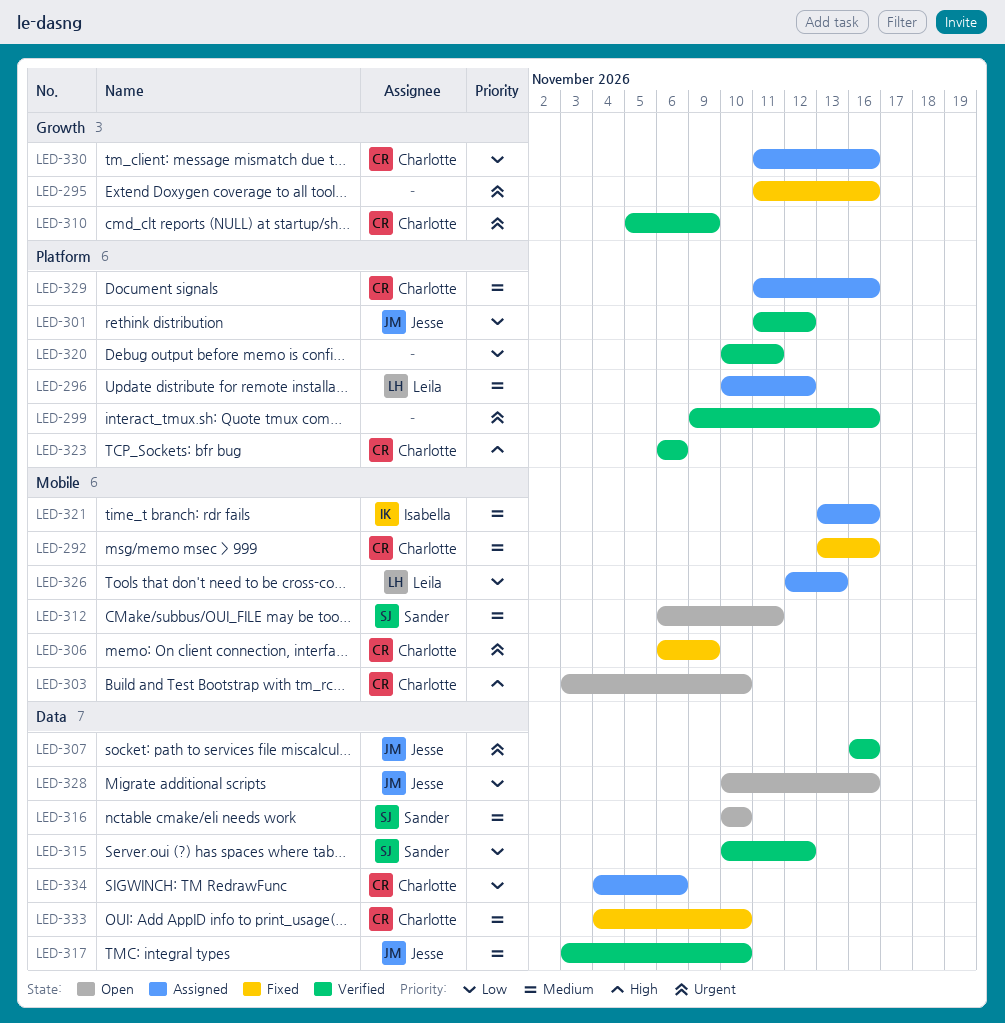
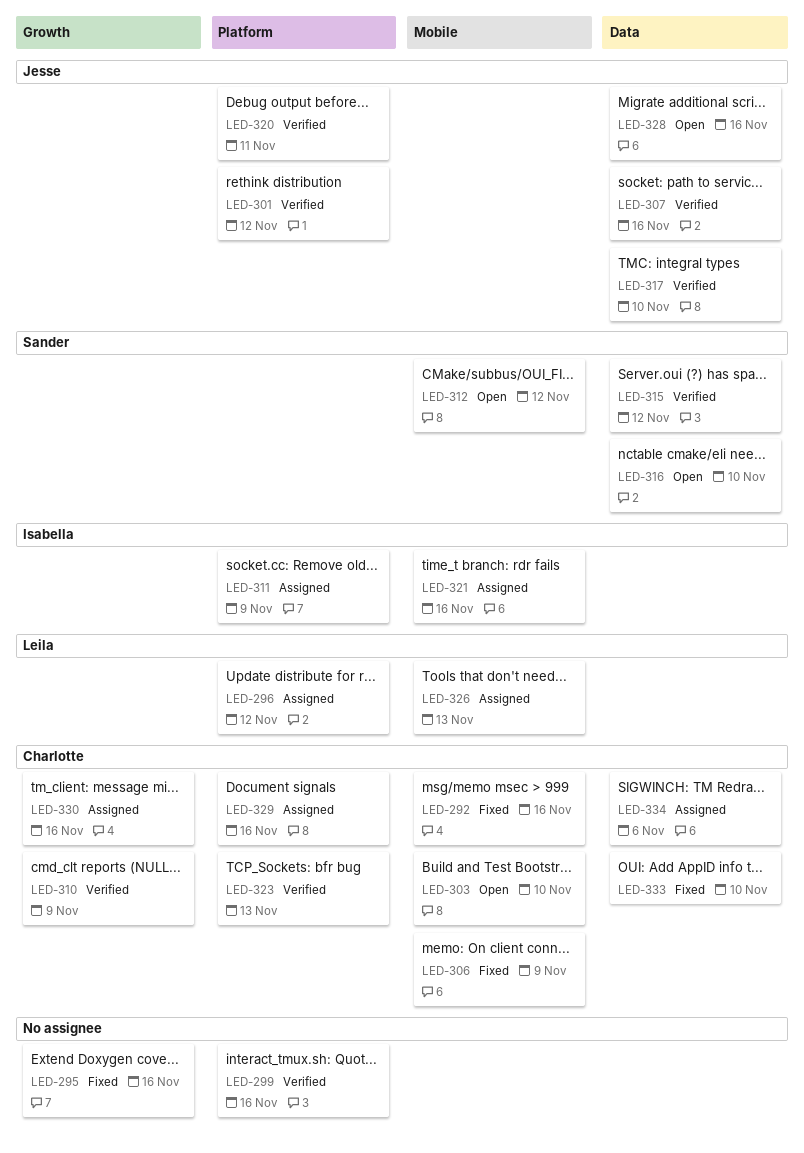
LED-311: none -> present
LED-312, due: Nov 11 -> Nov 12
LED-320, owner: none -> Jesse
LED-323, due: Nov 6 -> Nov 13

